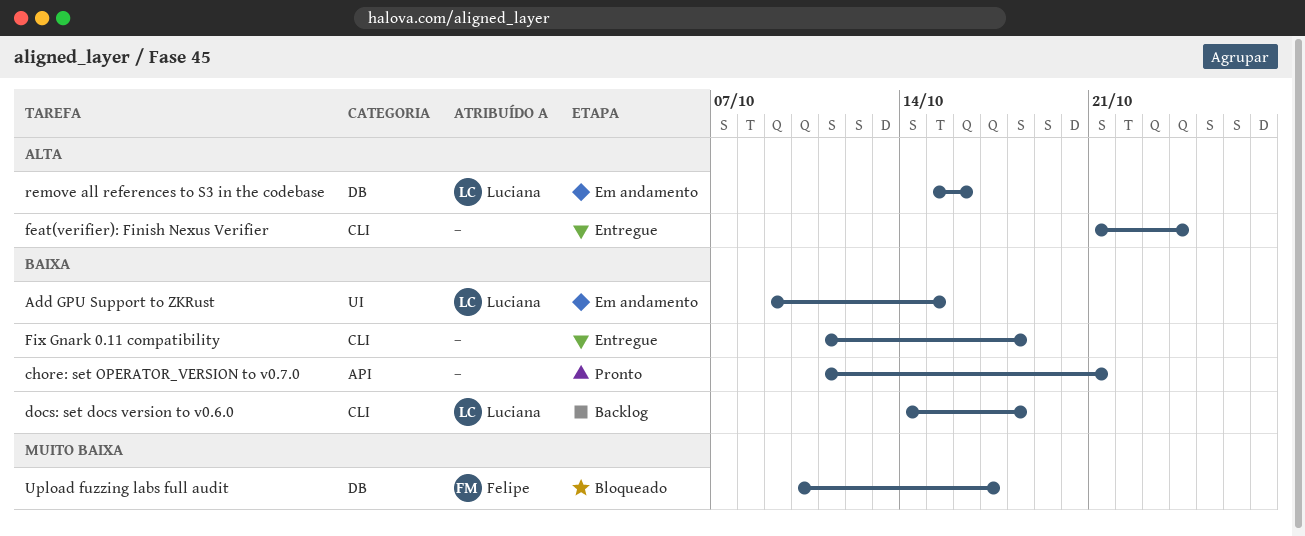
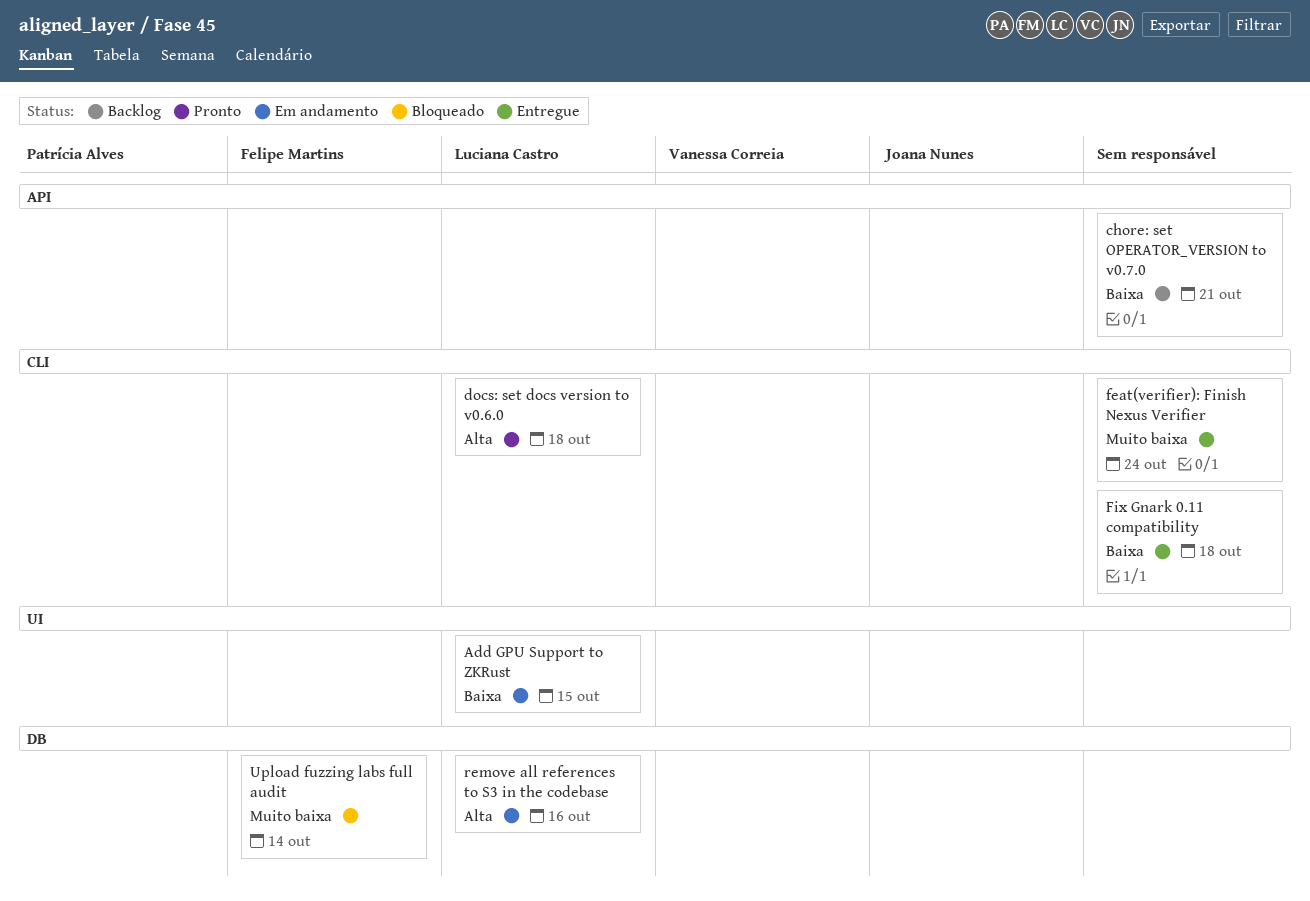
chore: set OPERATOR_VERSION to v0.7.0, status: Pronto -> Backlog
docs: set docs version to v0.6.0, status: Backlog -> Pronto
docs: set docs version to v0.6.0, priority: Baixa -> Alta
feat(verifier): Finish Nexus Verifier, priority: Alta -> Muito baixa
Upload fuzzing labs full audit, due: Oct 17 -> Oct 14

